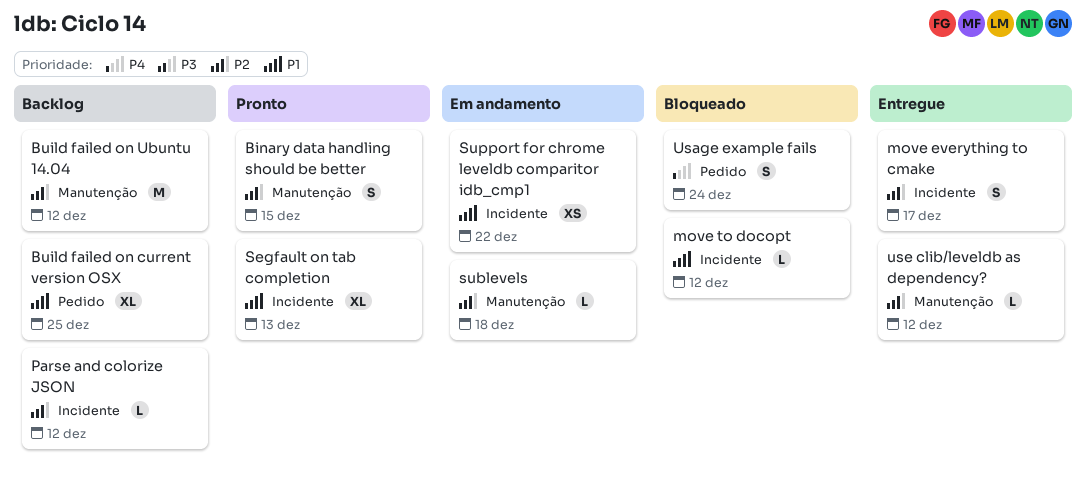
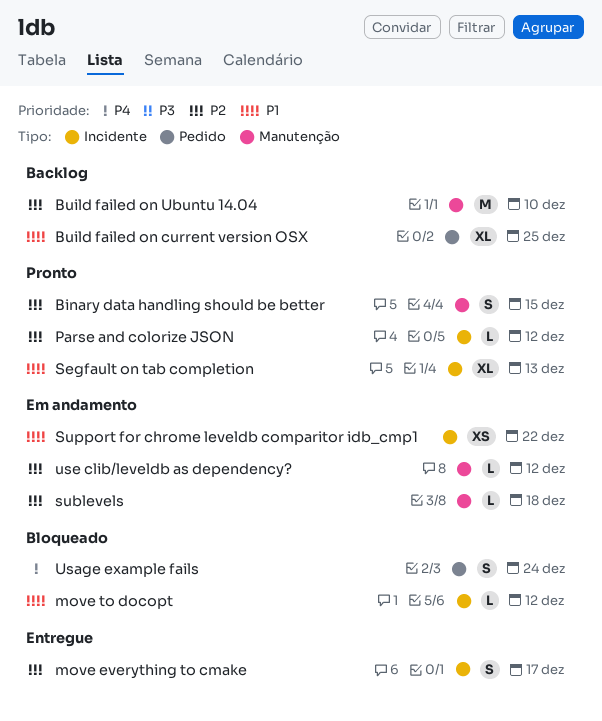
Build failed on Ubuntu 14.04, due: Dec 12 -> Dec 10
Parse and colorize JSON, status: Backlog -> Pronto
use clib/leveldb as dependency?, status: Entregue -> Em andamento

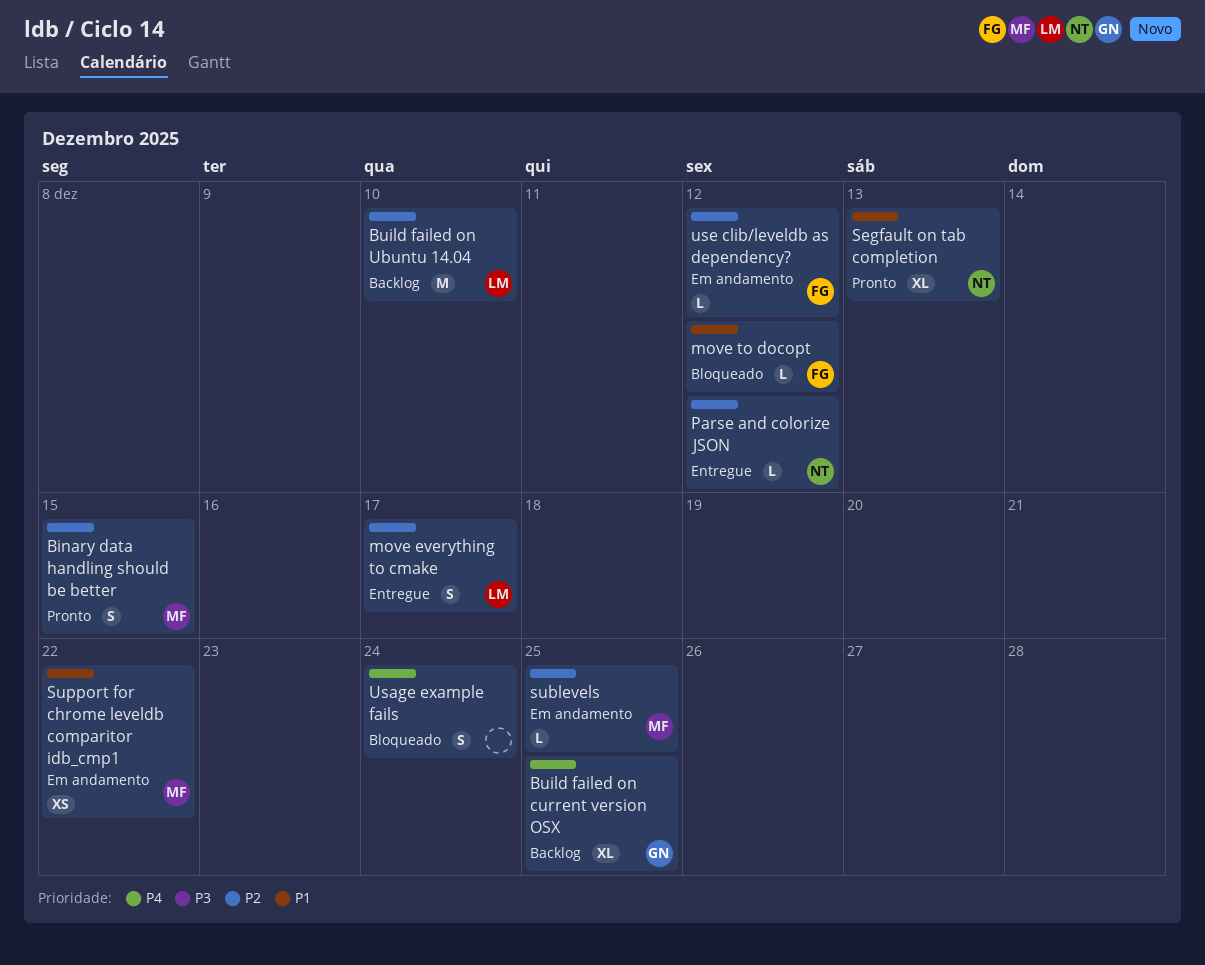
Build failed on current version OSX, priority: P1 -> P4
Parse and colorize JSON, status: Pronto -> Entregue
sublevels, due: Dec 18 -> Dec 25

